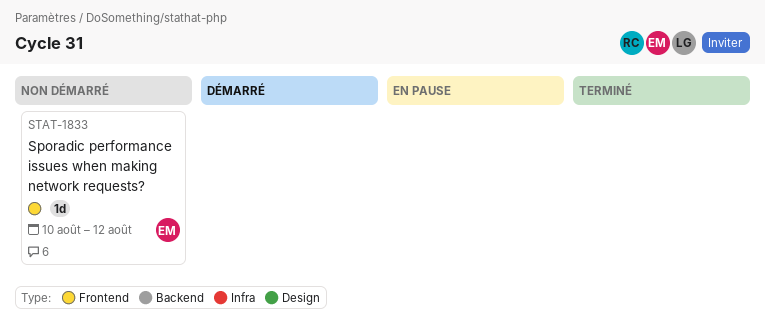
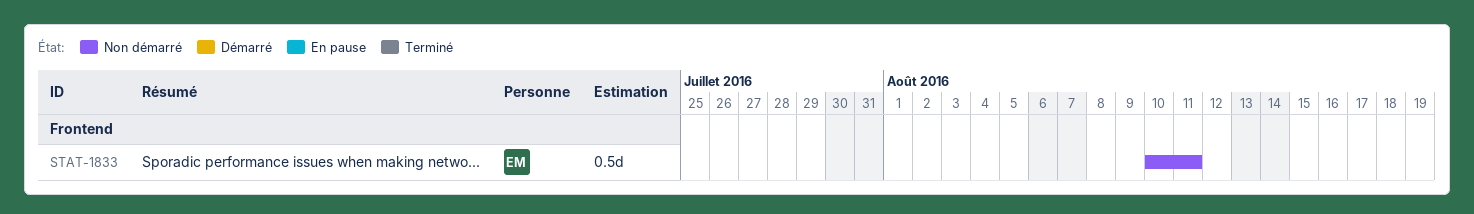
STAT-1833, estimate: 1d -> 0.5d
STAT-1833, due: Aug 12 -> Aug 11

